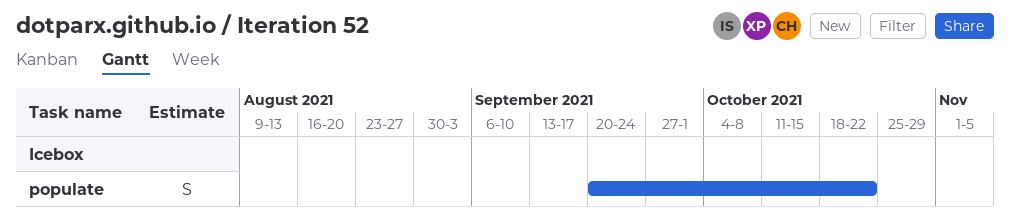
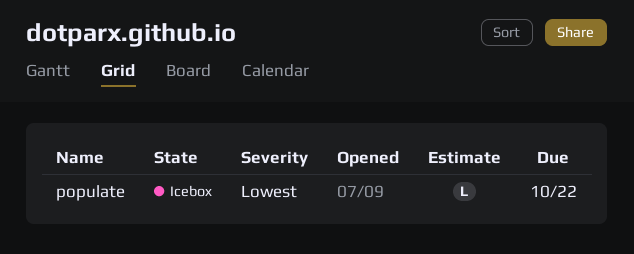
populate, estimate: S -> L

